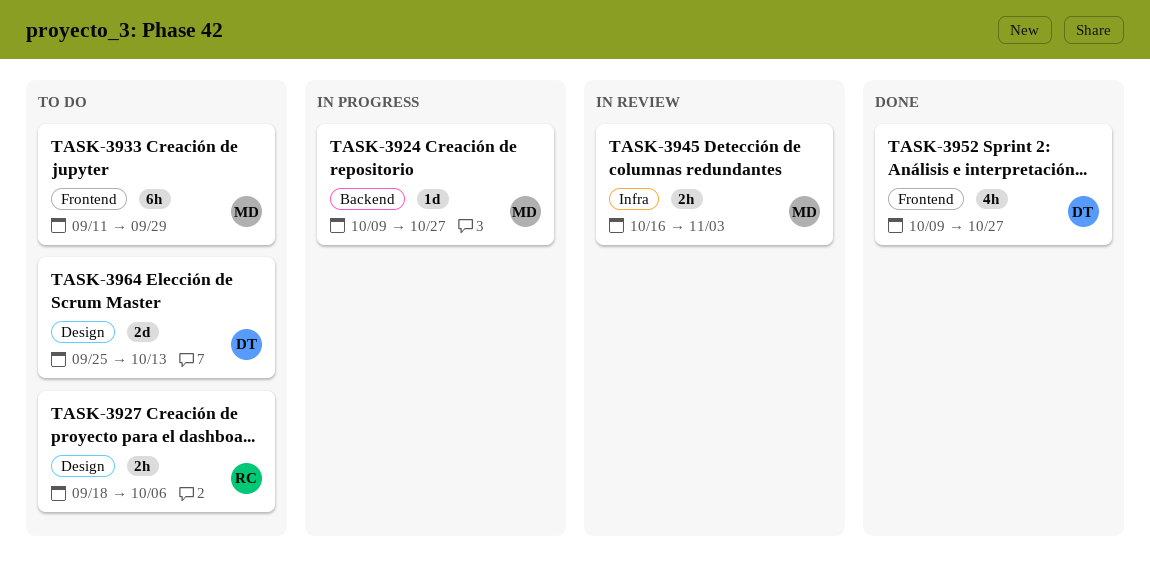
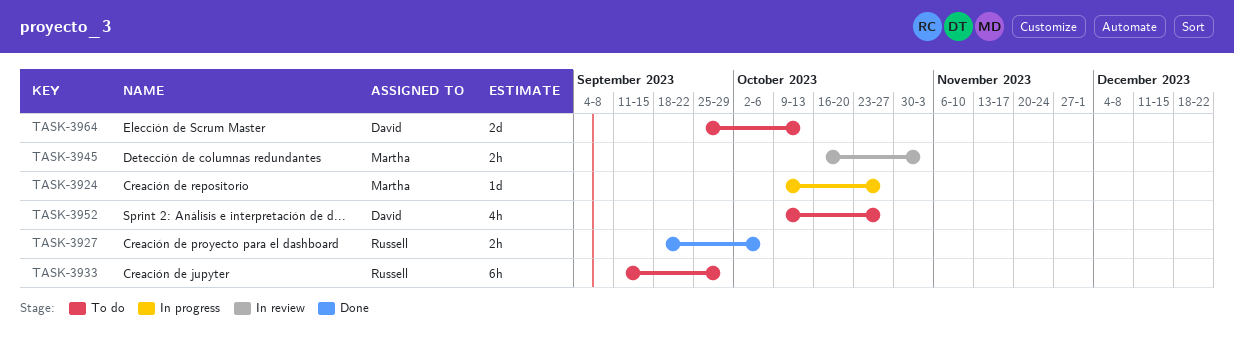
TASK-3927, status: To do -> Done
TASK-3933, owner: Martha -> Russell
TASK-3952, status: Done -> To do

